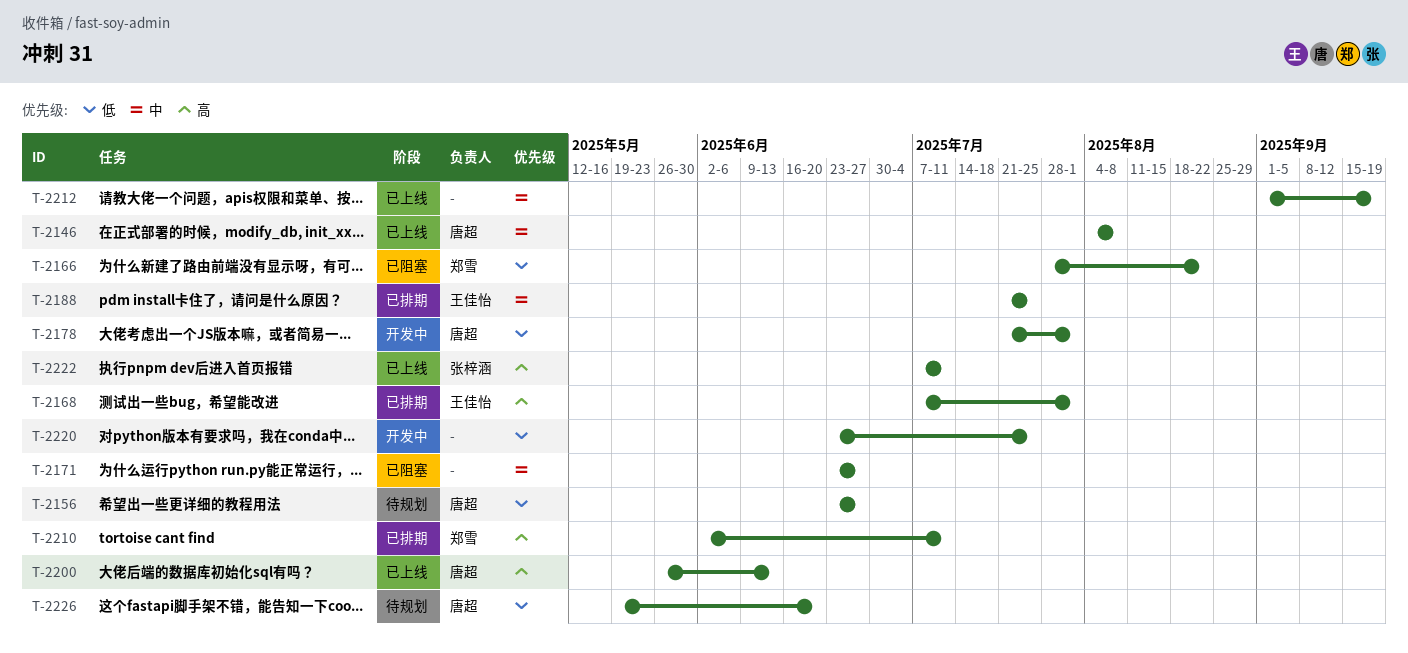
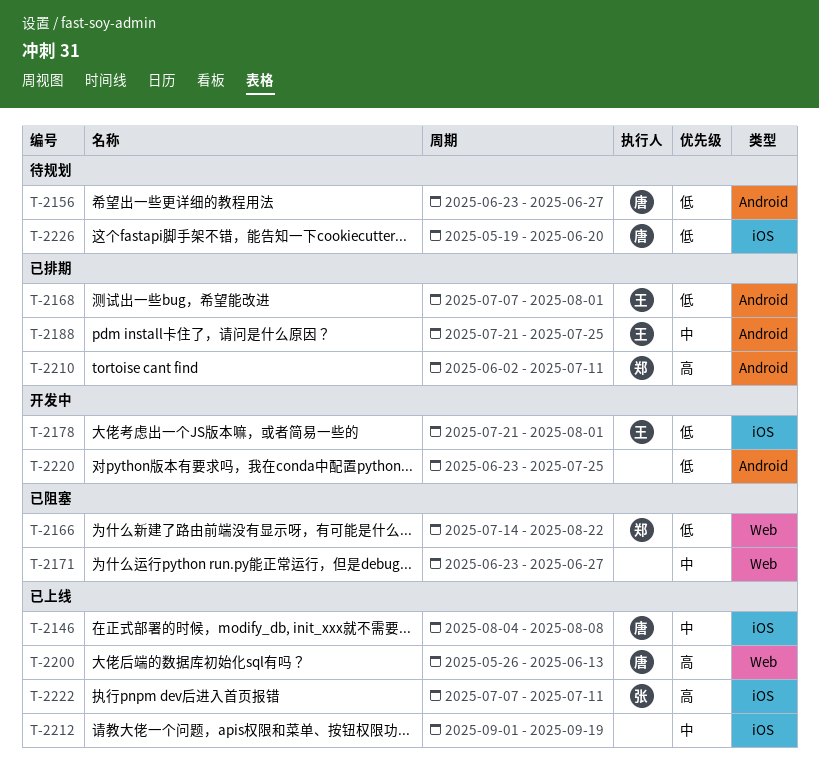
T-2166, start: Jul 28 -> Jul 14
T-2168, priority: 高 -> 低
T-2178, owner: 唐超 -> 王佳怡

